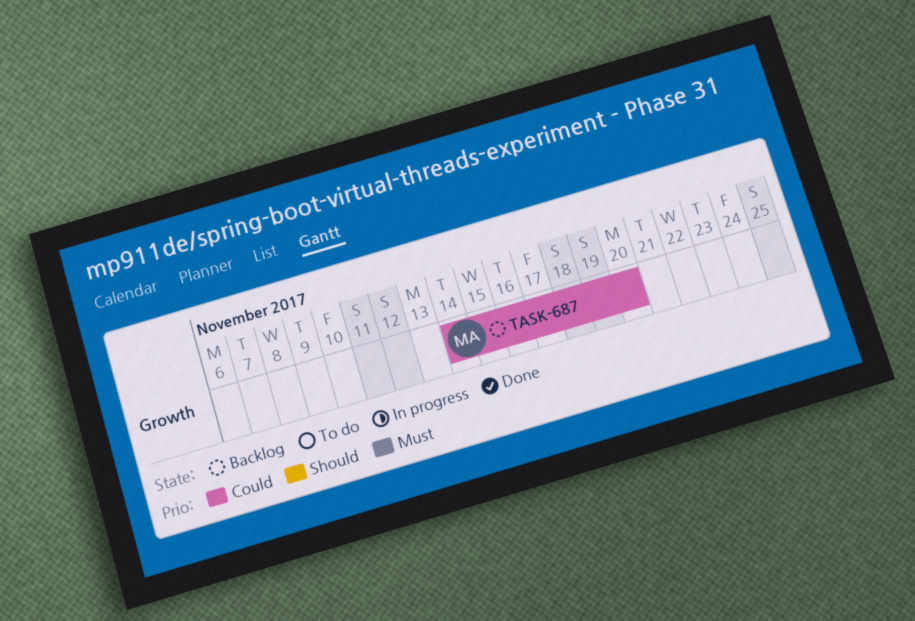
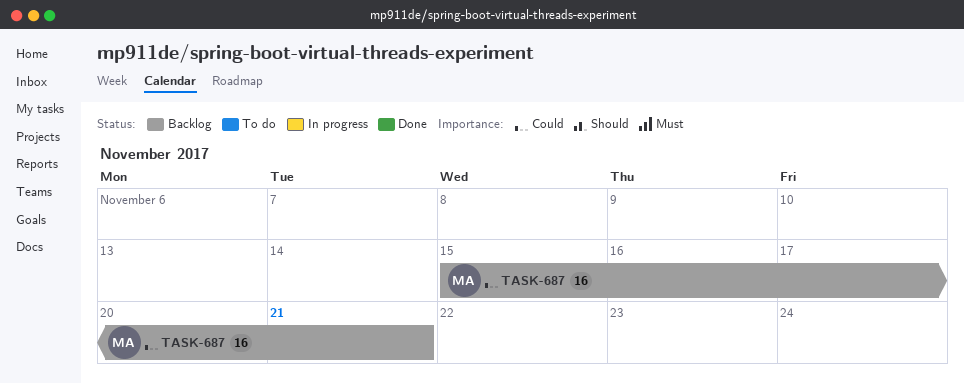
TASK-687, start: Nov 14 -> Nov 15
TASK-687, due: Nov 20 -> Nov 21

